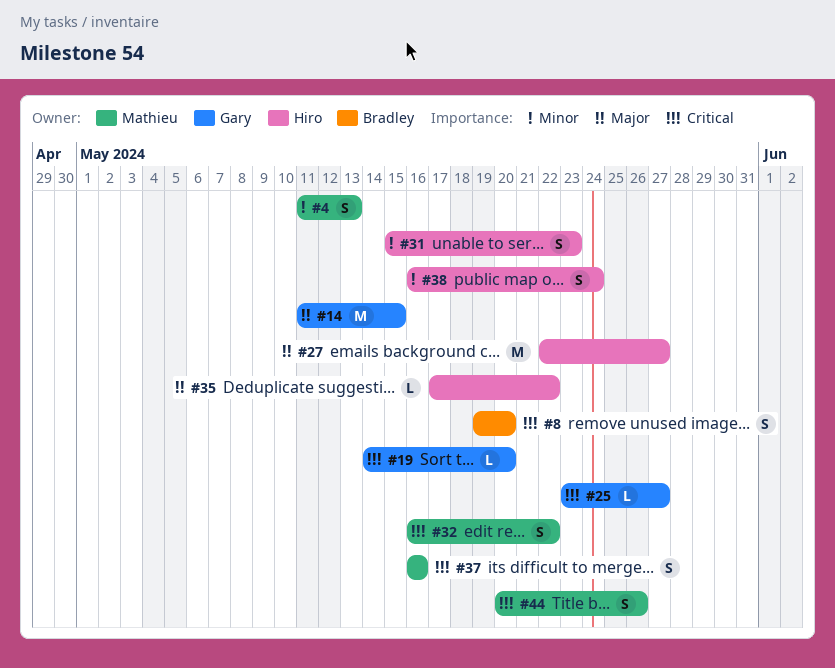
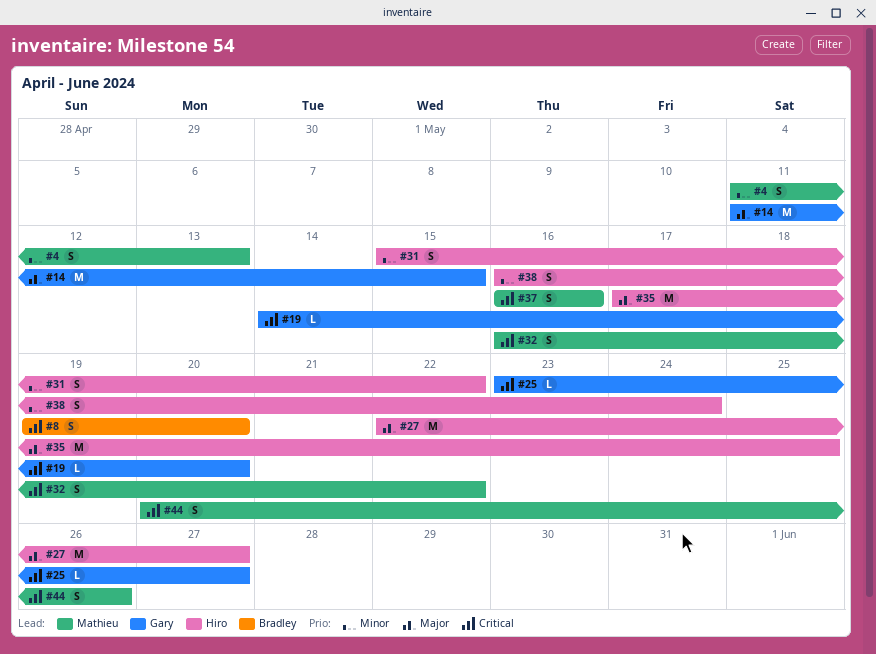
#31, due: May 23 -> May 22
#35, estimate: L -> M
#35, due: May 22 -> May 25

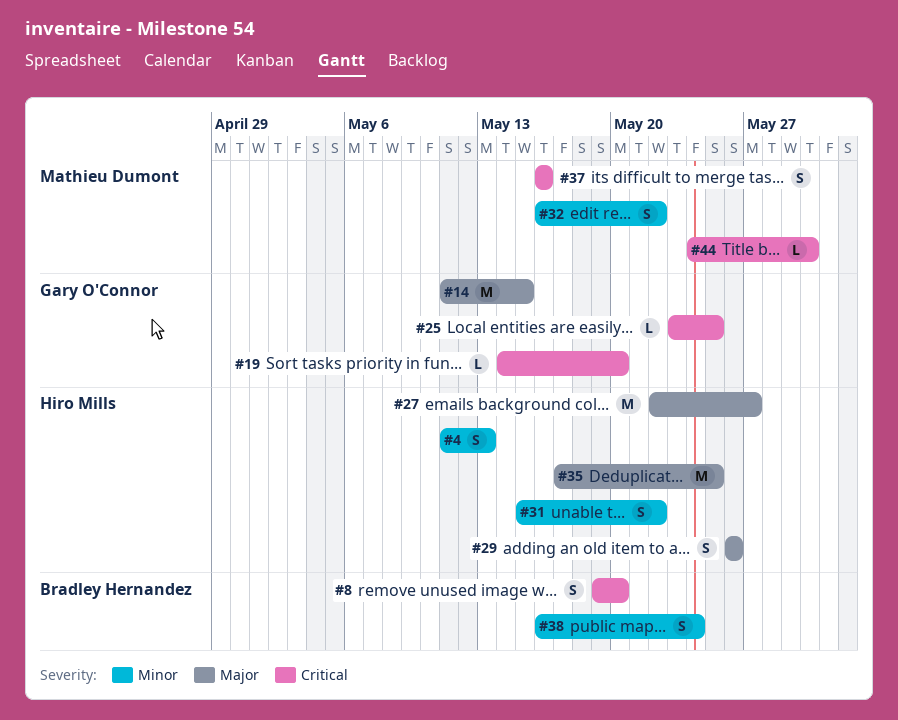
#4, owner: Mathieu Dumont -> Hiro Mills
#25, due: May 27 -> May 25
#29: none -> present
#32, priority: Critical -> Minor
#38, owner: Hiro Mills -> Bradley Hernandez
#44, estimate: S -> L
#44, start: May 20 -> May 24
#44, due: May 26 -> May 30

